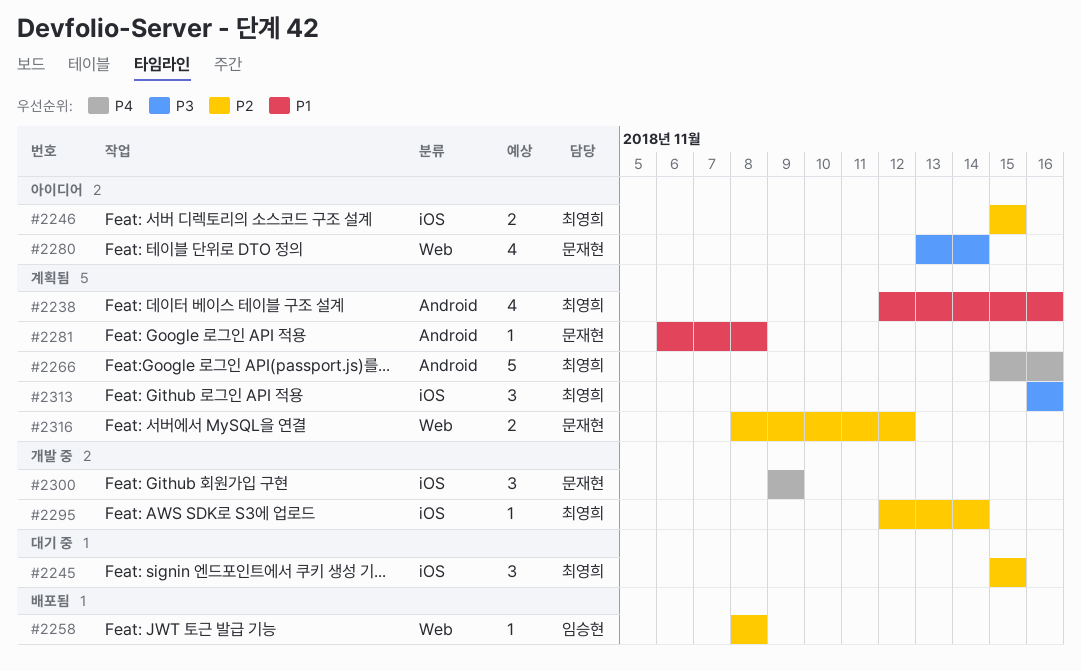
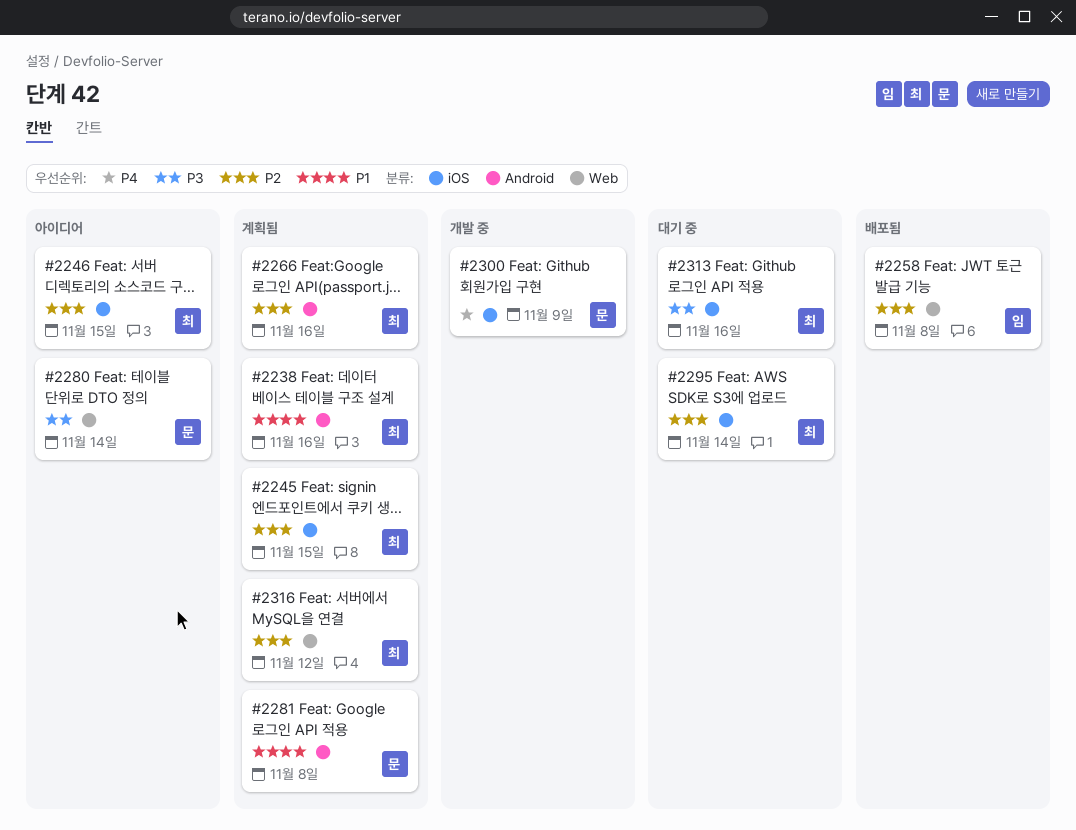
#2245, status: 대기 중 -> 계획됨
#2266, priority: P4 -> P2
#2295, status: 개발 중 -> 대기 중
#2313, status: 계획됨 -> 대기 중
#2316, owner: 문재현 -> 최영희

